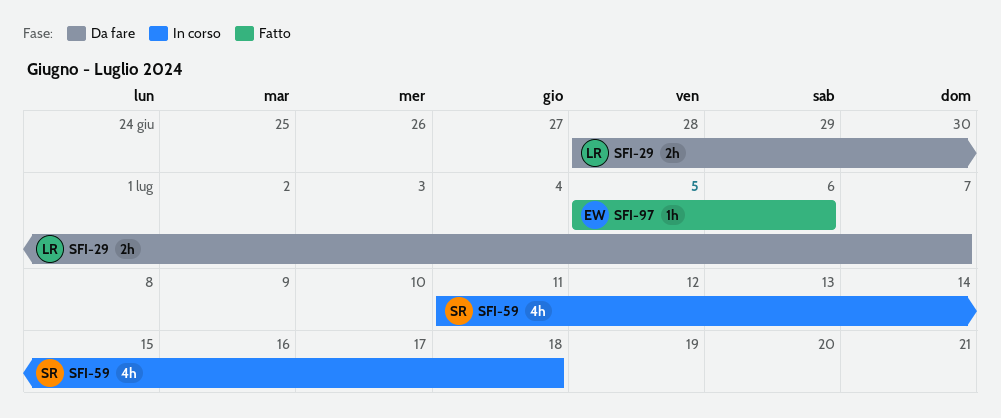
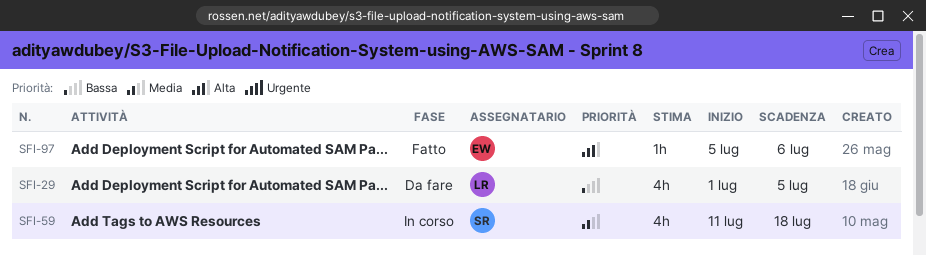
SFI-29, estimate: 2h -> 4h
SFI-29, start: Jun 28 -> Jul 1
SFI-29, due: Jul 7 -> Jul 5

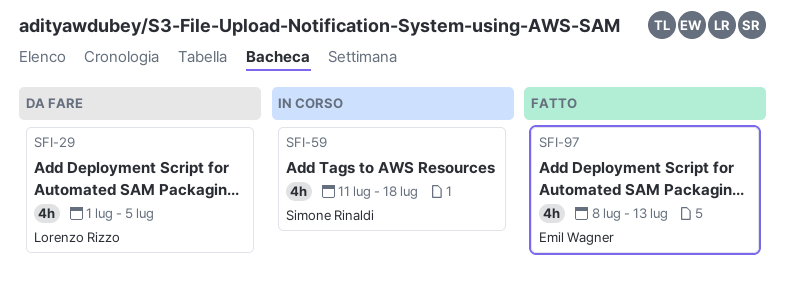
SFI-97, estimate: 1h -> 4h
SFI-97, start: Jul 5 -> Jul 8
SFI-97, due: Jul 6 -> Jul 13

